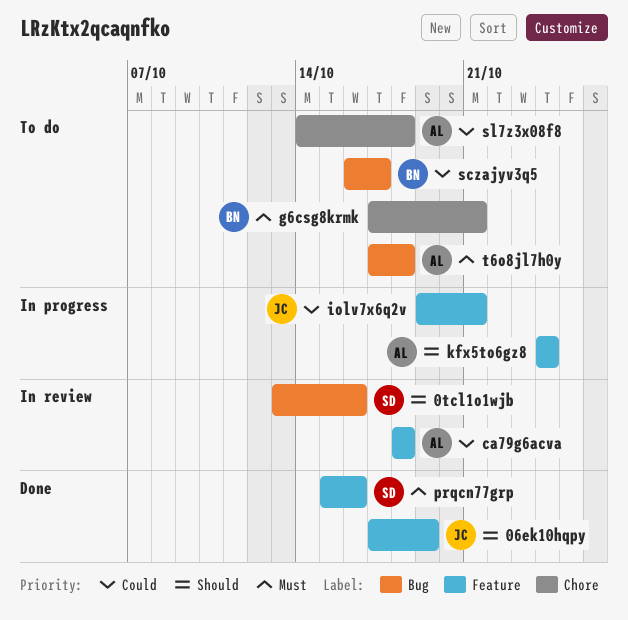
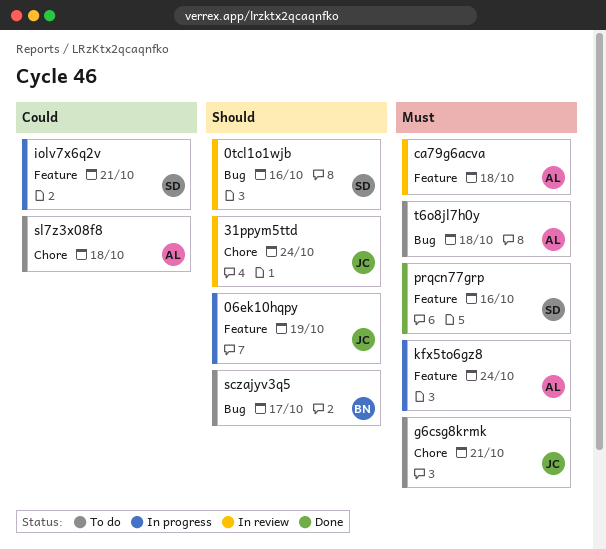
06ek10hqpy, status: Done -> In progress
31ppym5ttd: none -> present
ca79g6acva, priority: Could -> Must
g6csg8krmk, owner: BN -> JC
iolv7x6q2v, owner: JC -> SD
kfx5to6gz8, priority: Should -> Must
sczajyv3q5, priority: Could -> Should

